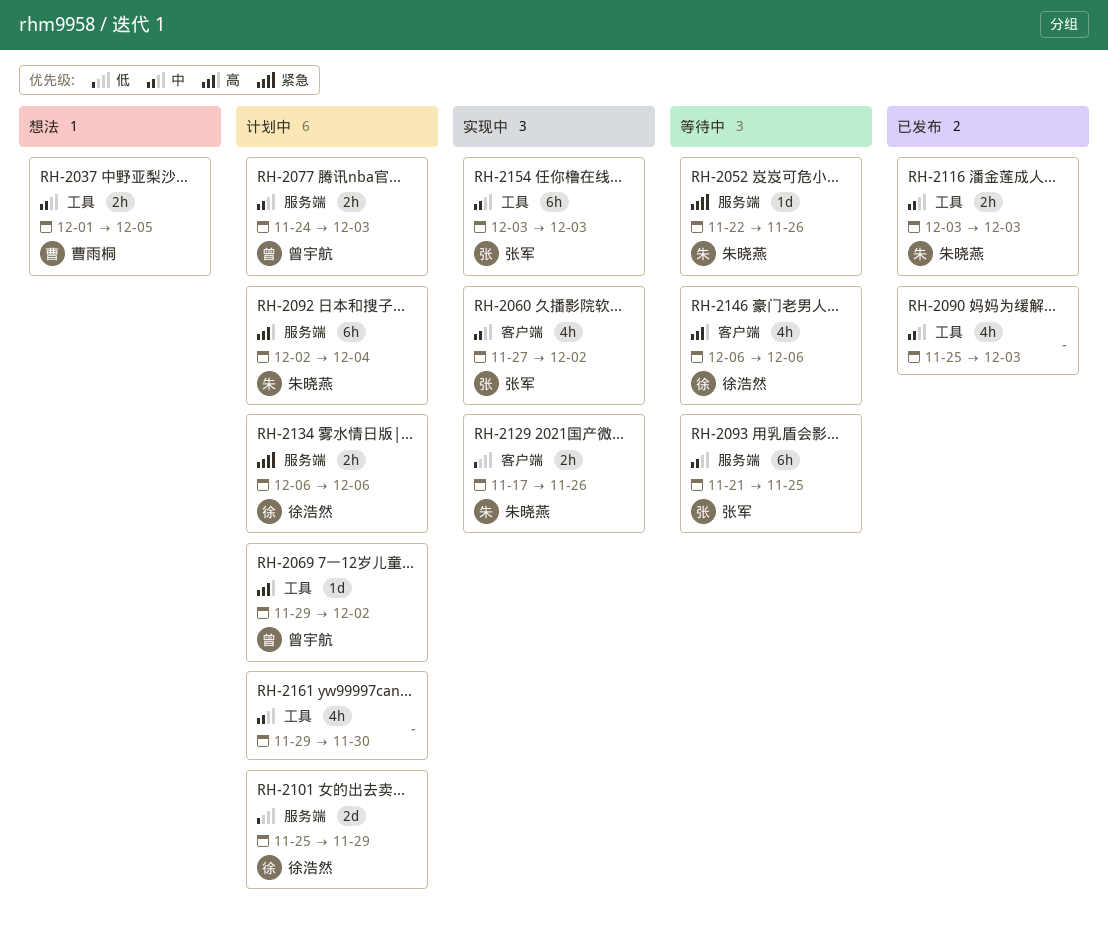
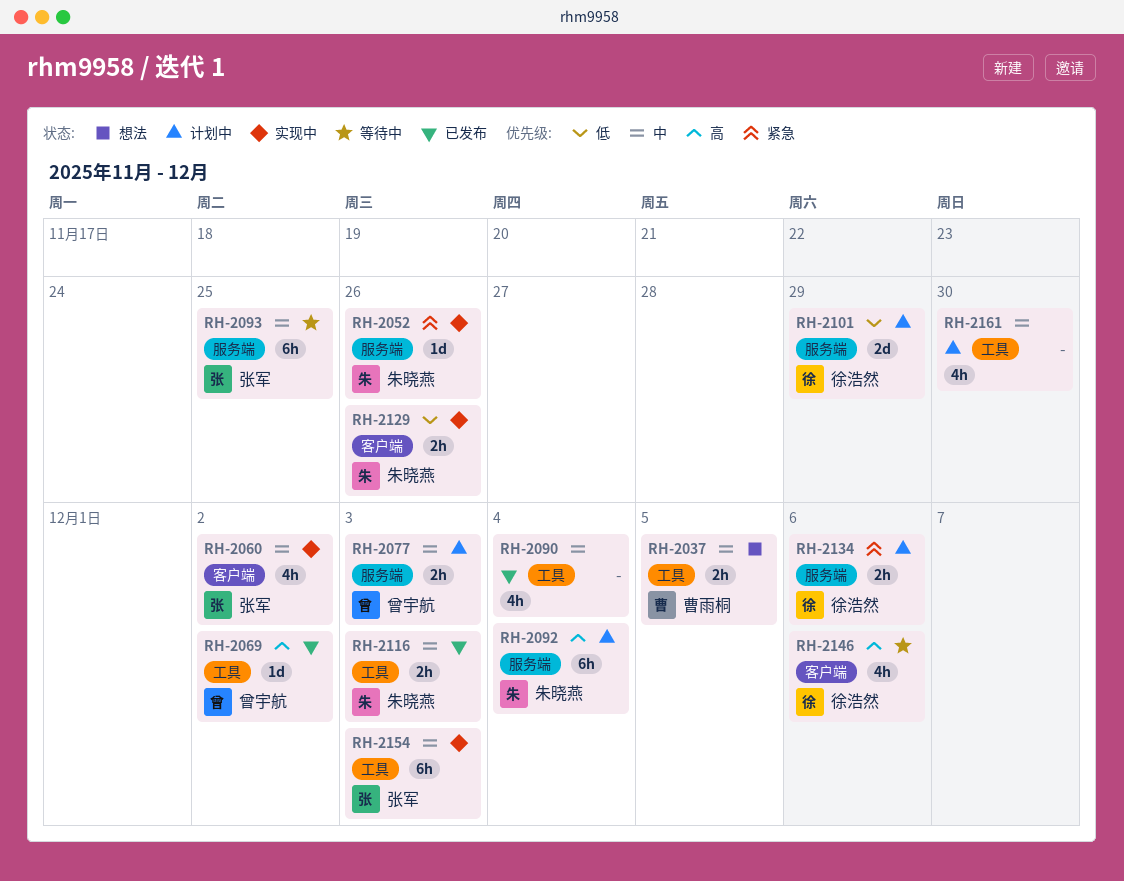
RH-2052, status: 等待中 -> 实现中
RH-2069, status: 计划中 -> 已发布
RH-2090, due: Dec 3 -> Dec 4

